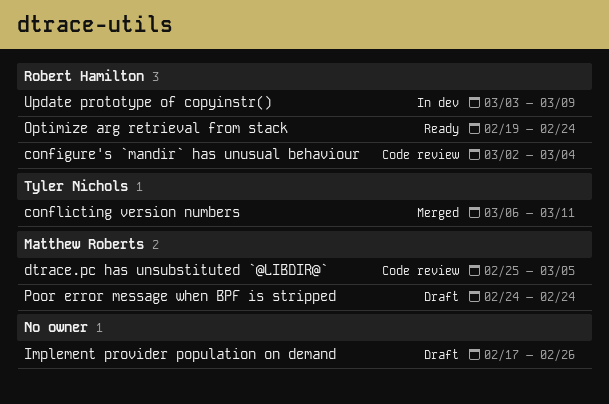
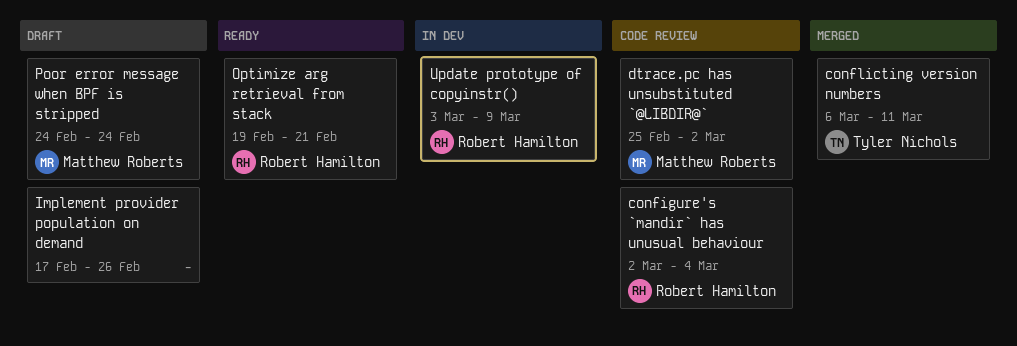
dtrace.pc has unsubstituted `@LIBDIR@`, due: Mar 5 -> Mar 2
Optimize arg retrieval from stack, due: Feb 24 -> Feb 21

